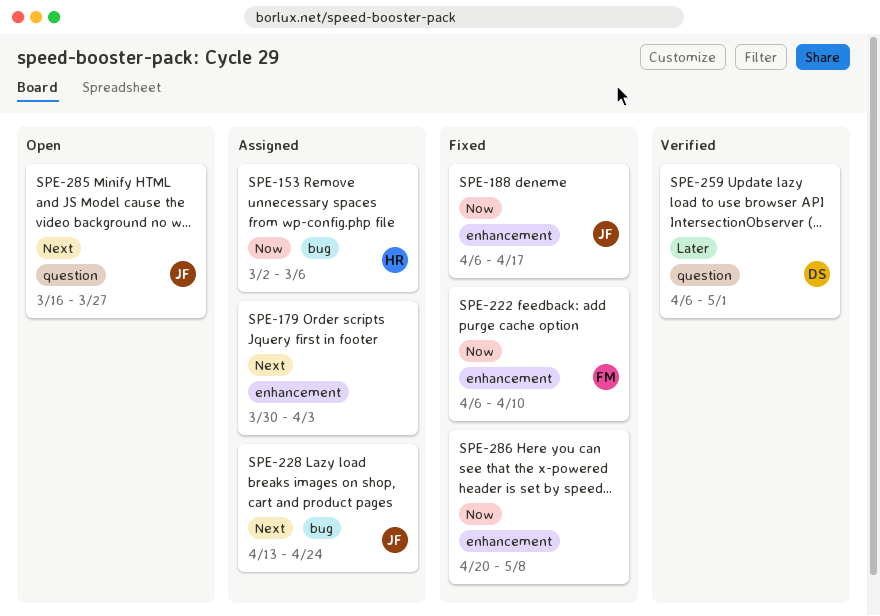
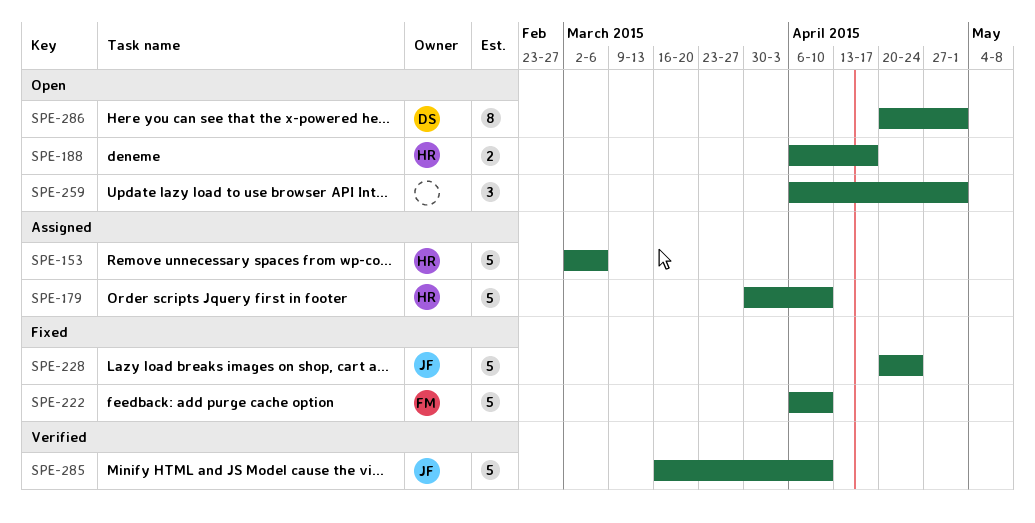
SPE-179, owner: none -> HR
SPE-179, due: Apr 3 -> Apr 10
SPE-188, status: Fixed -> Open
SPE-188, owner: JF -> HR
SPE-228, status: Assigned -> Fixed
SPE-228, start: Apr 13 -> Apr 20
SPE-259, status: Verified -> Open
SPE-259, owner: DS -> none
SPE-285, status: Open -> Verified
SPE-285, due: Mar 27 -> Apr 10
SPE-286, status: Fixed -> Open
SPE-286, owner: none -> DS
SPE-286, due: May 8 -> May 1

